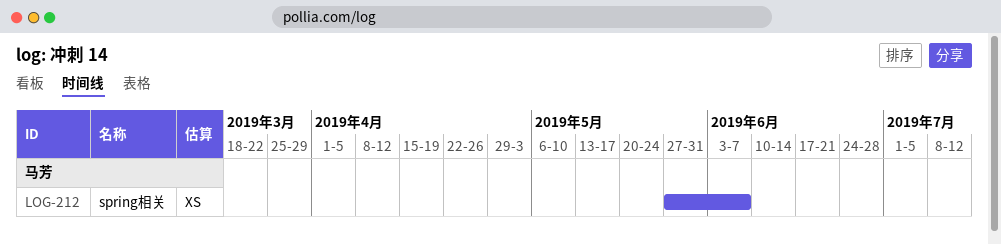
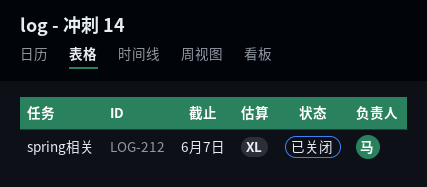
LOG-212, estimate: XS -> XL

